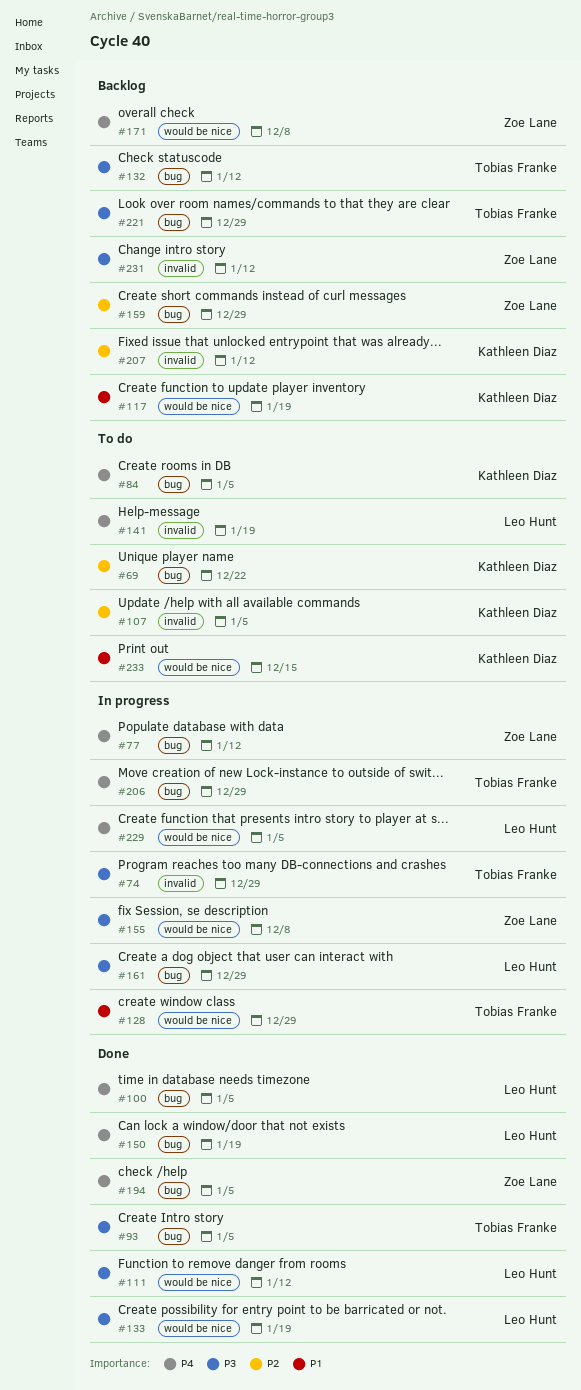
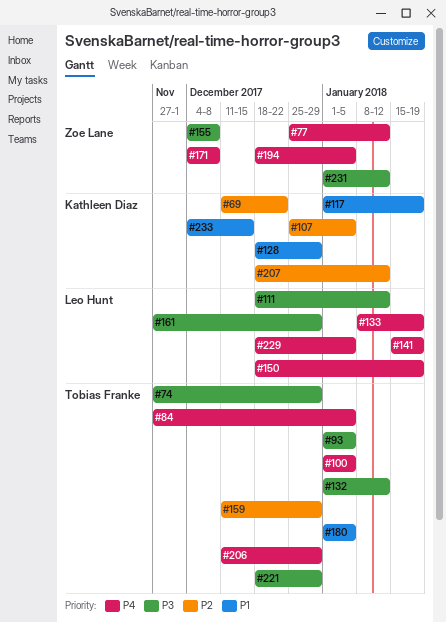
#84, owner: Kathleen Diaz -> Tobias Franke
#100, owner: Leo Hunt -> Tobias Franke
#128, owner: Tobias Franke -> Kathleen Diaz
#133, priority: P3 -> P4
#159, owner: Zoe Lane -> Tobias Franke
#180: none -> present

